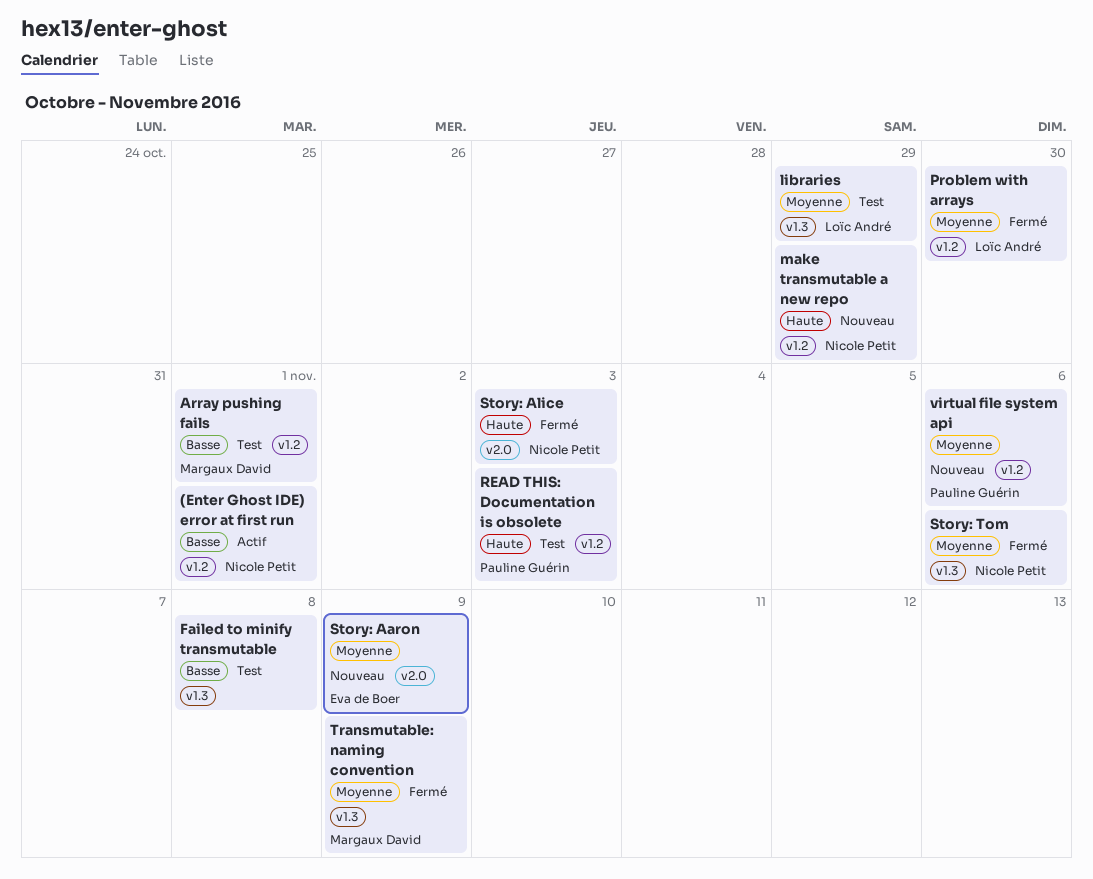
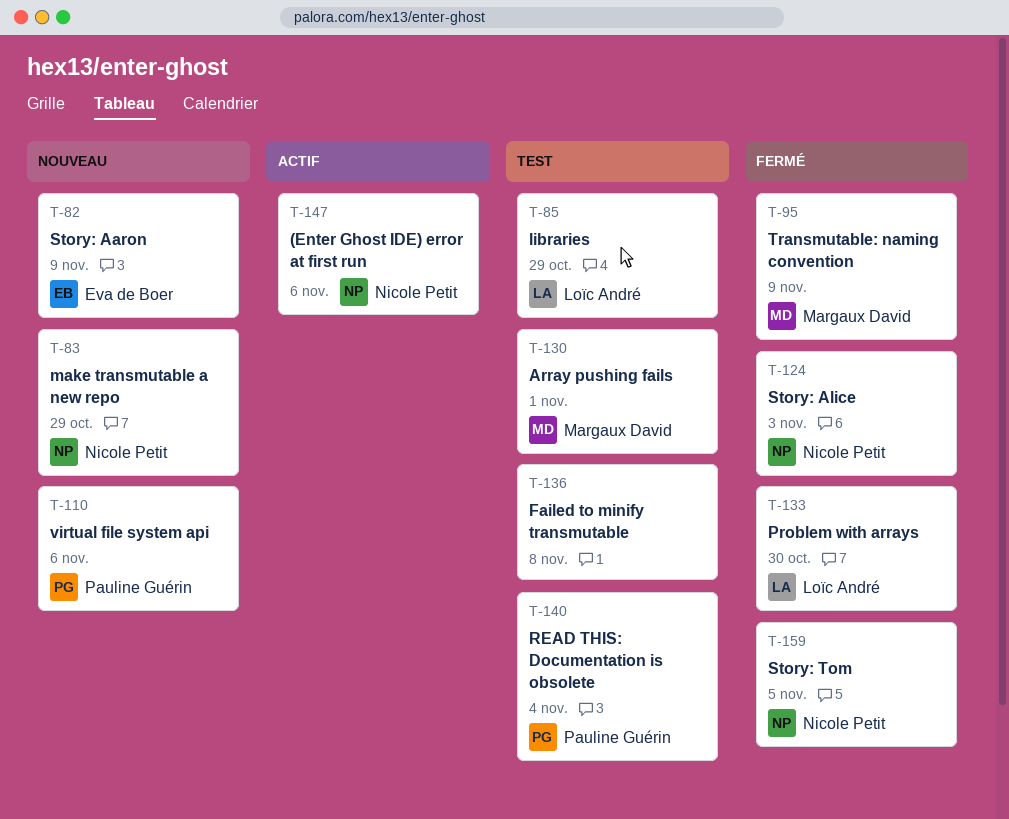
(Enter Ghost IDE) error at first run, due: Nov 1 -> Nov 6
READ THIS: Documentation is obsolete, due: Nov 3 -> Nov 4
Story: Tom, due: Nov 6 -> Nov 5

